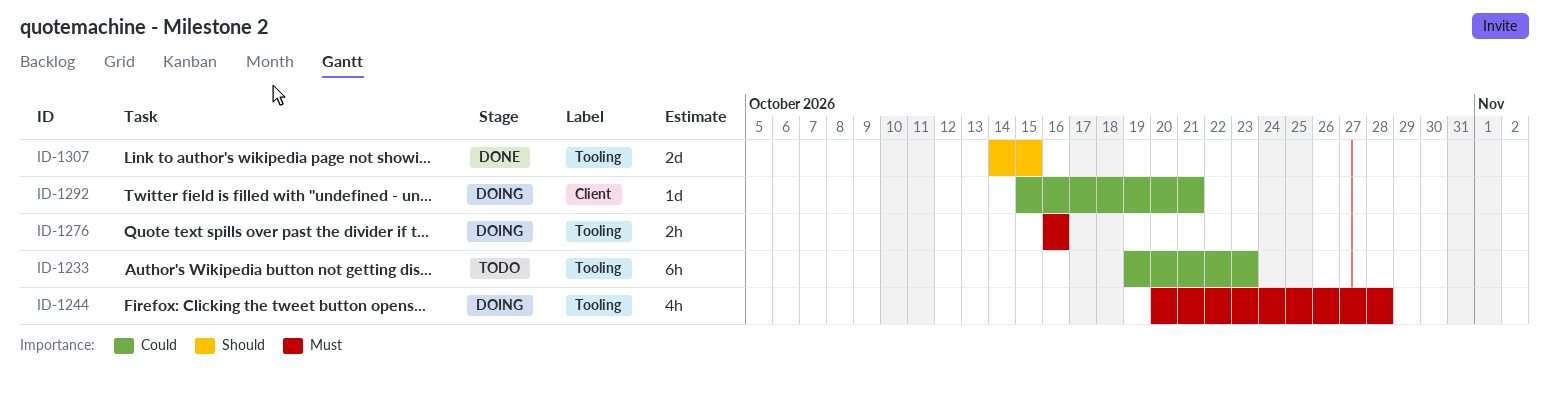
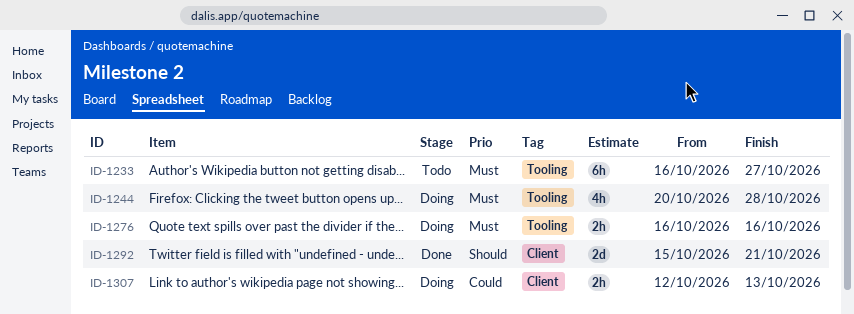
ID-1233, priority: Could -> Must
ID-1233, start: Oct 19 -> Oct 16
ID-1233, due: Oct 23 -> Oct 27
ID-1292, status: Doing -> Done
ID-1292, priority: Could -> Should
ID-1292, estimate: 1d -> 2d
ID-1307, status: Done -> Doing
ID-1307, priority: Should -> Could
ID-1307, label: Tooling -> Client
ID-1307, estimate: 2d -> 2h
ID-1307, start: Oct 14 -> Oct 12
ID-1307, due: Oct 15 -> Oct 13

